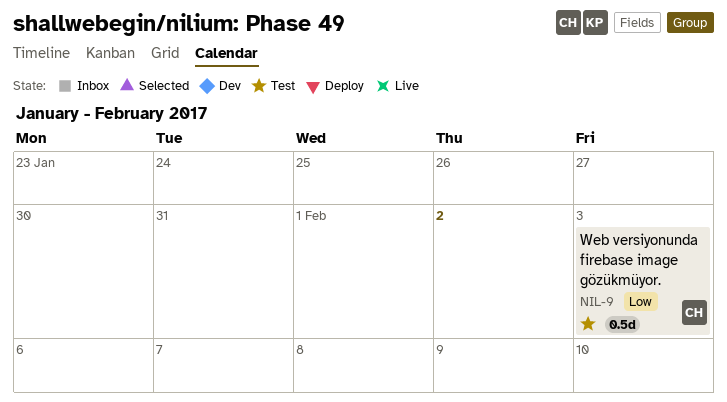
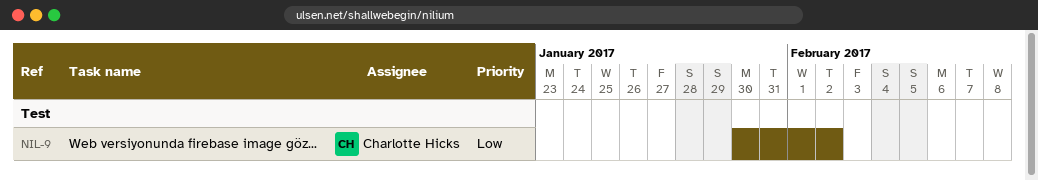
NIL-9, due: Feb 3 -> Feb 2

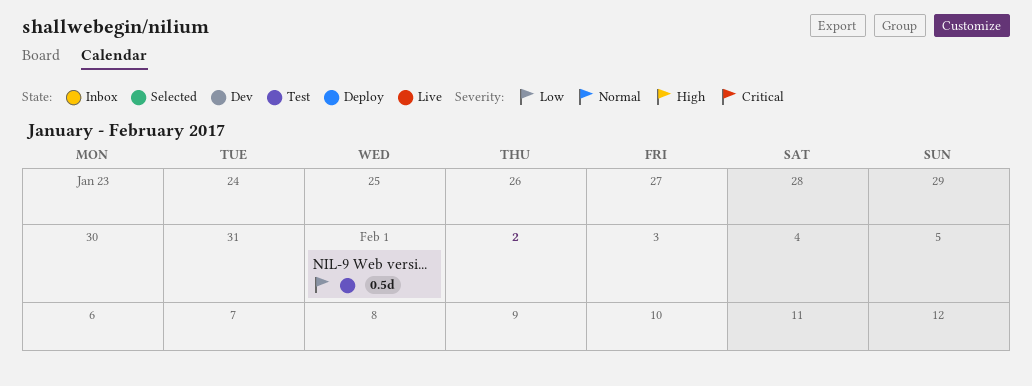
NIL-9, due: Feb 2 -> Feb 1

